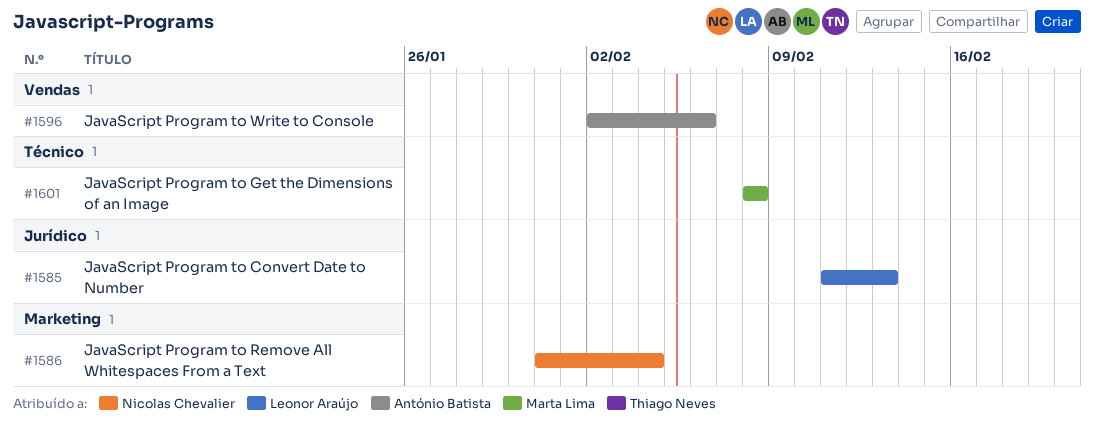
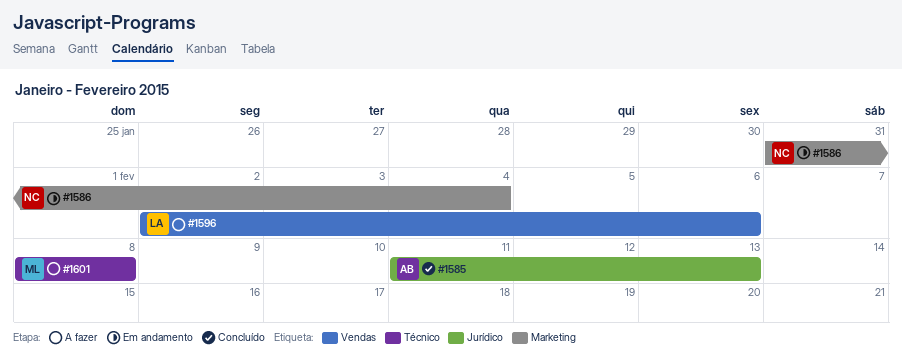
#1585, owner: Leonor Araújo -> António Batista
#1596, owner: António Batista -> Leonor Araújo

